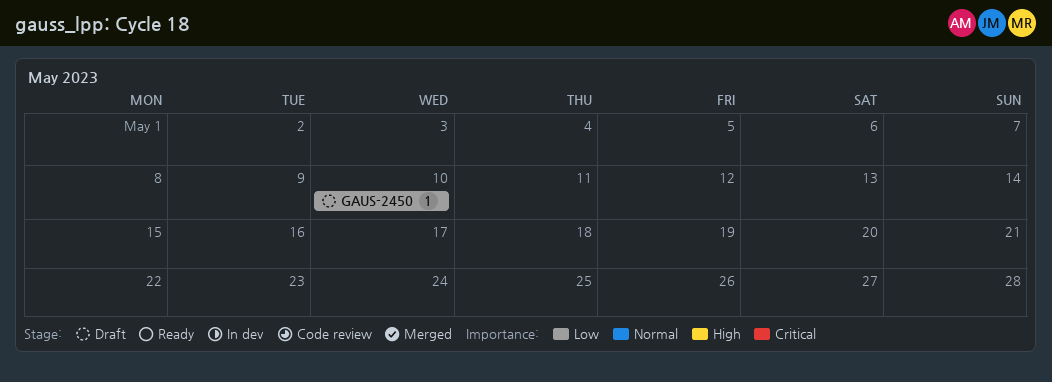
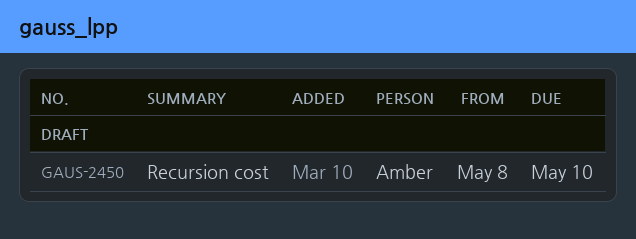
GAUS-2450, start: May 10 -> May 8

